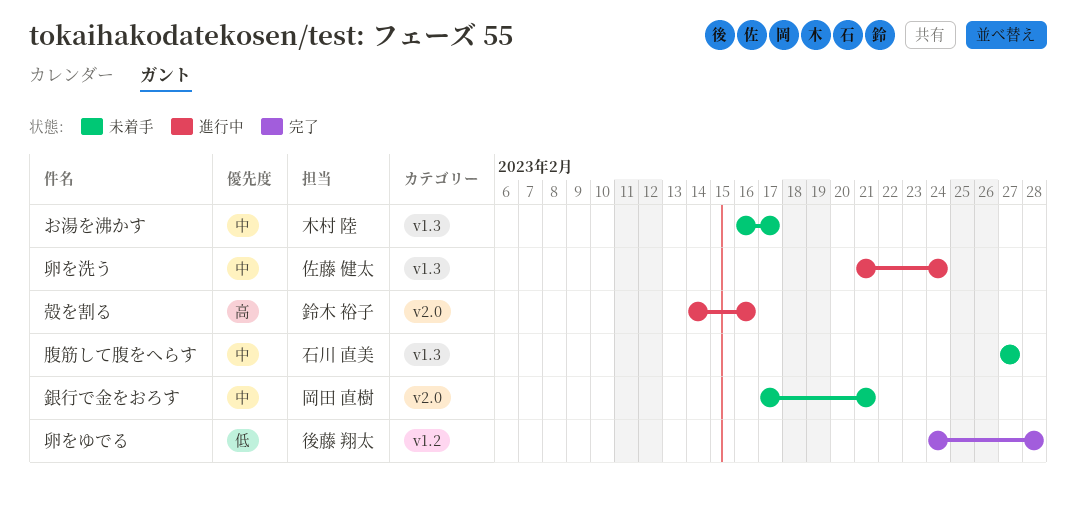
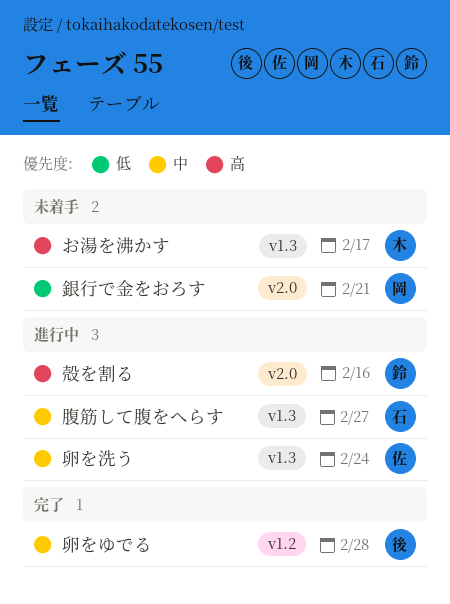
お湯を沸かす, priority: 中 -> 高
卵をゆでる, priority: 低 -> 中
腹筋して腹をへらす, status: 未着手 -> 進行中
銀行で金をおろす, priority: 中 -> 低

